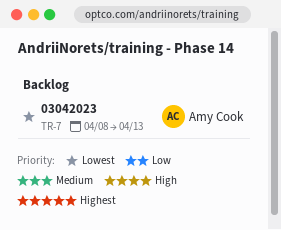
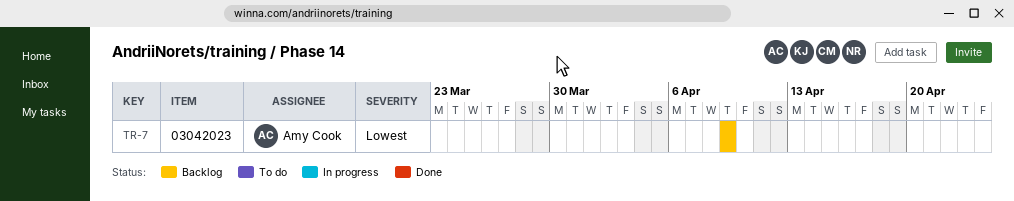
TR-7, start: Apr 8 -> Apr 9
TR-7, due: Apr 13 -> Apr 9

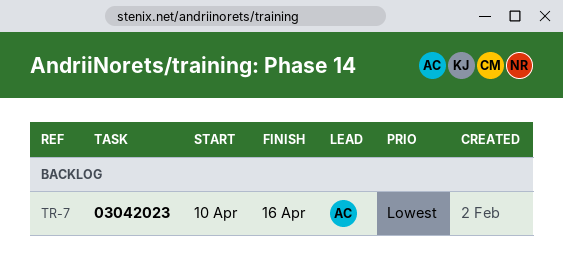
TR-7, start: Apr 9 -> Apr 10
TR-7, due: Apr 9 -> Apr 16

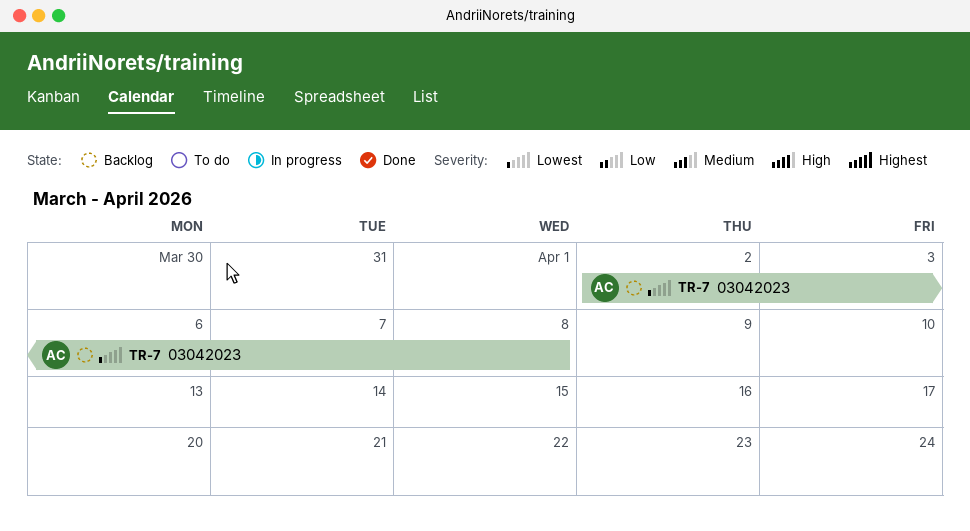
TR-7, start: Apr 10 -> Apr 2
TR-7, due: Apr 16 -> Apr 8

